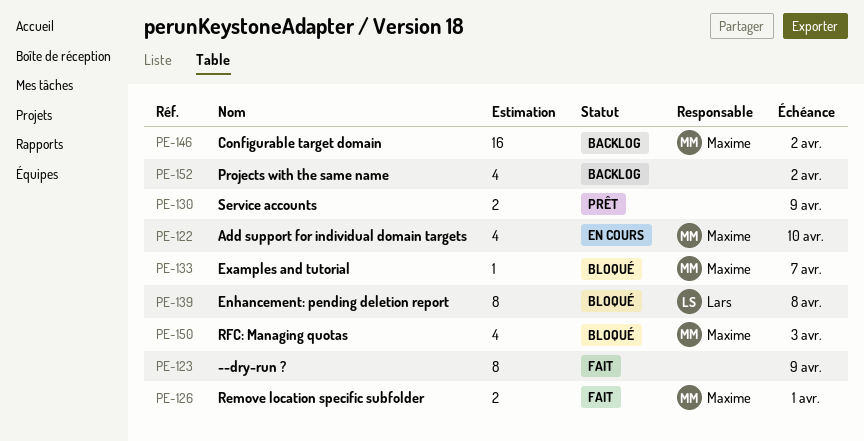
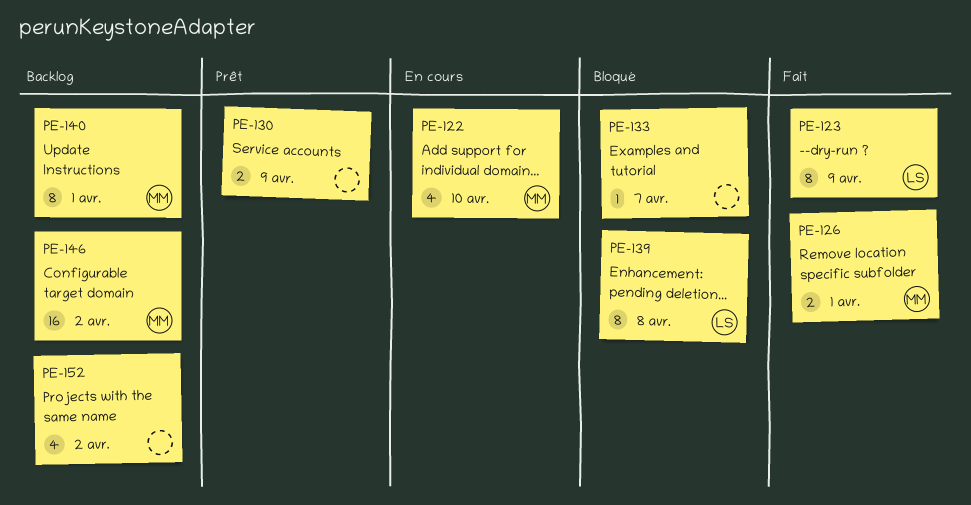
PE-123, owner: none -> Lars
PE-133, owner: Maxime -> none
PE-140: none -> present
PE-150: present -> none

